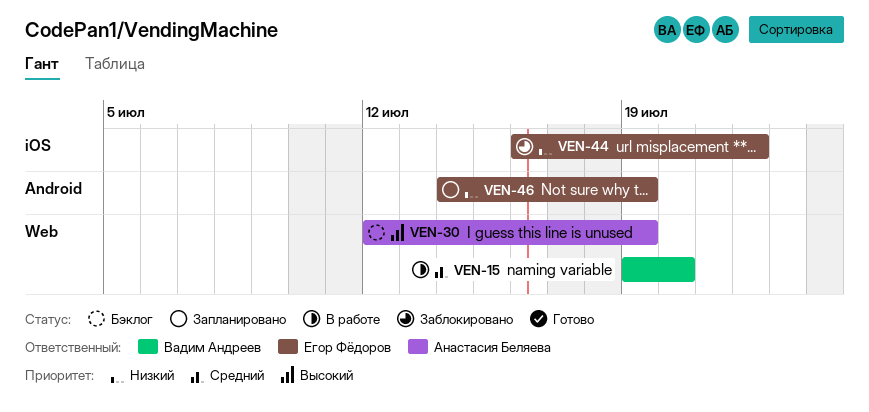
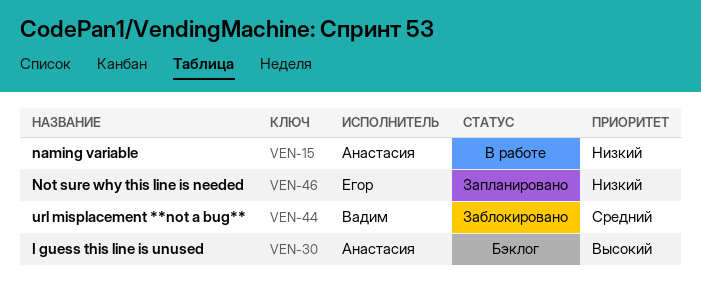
VEN-15, owner: Вадим Андреев -> Анастасия Беляева
VEN-15, priority: Средний -> Низкий
VEN-44, owner: Егор Фёдоров -> Вадим Андреев
VEN-44, priority: Низкий -> Средний

